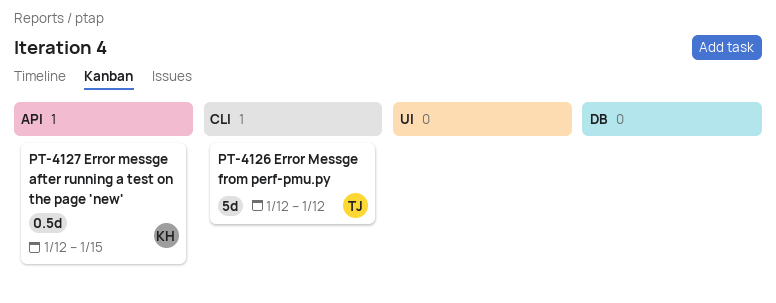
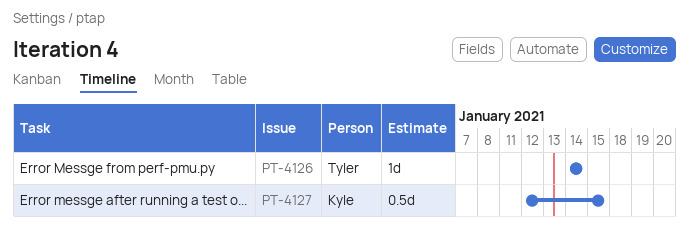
PT-4126, estimate: 5d -> 1d
PT-4126, start: Jan 12 -> Jan 14
PT-4126, due: Jan 12 -> Jan 14

